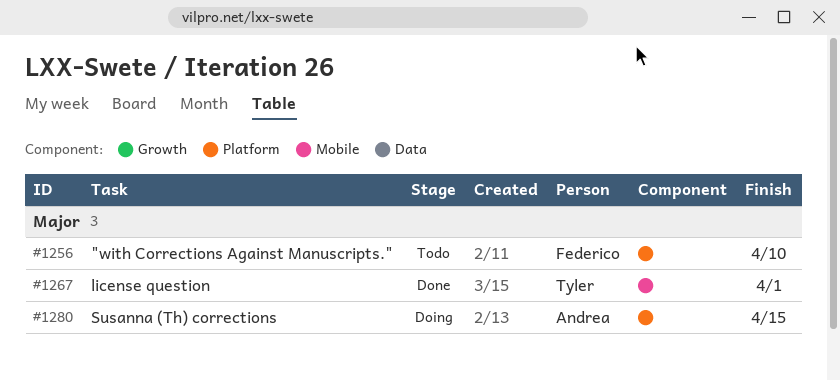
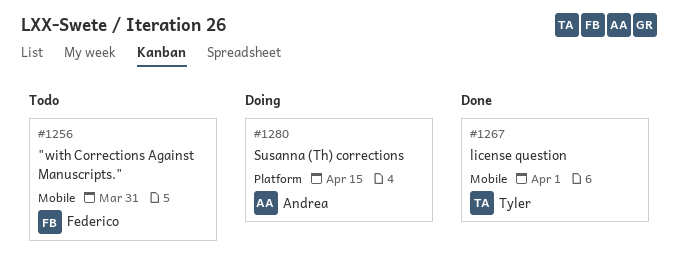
#1256, label: Platform -> Mobile
#1256, due: Apr 10 -> Mar 31

